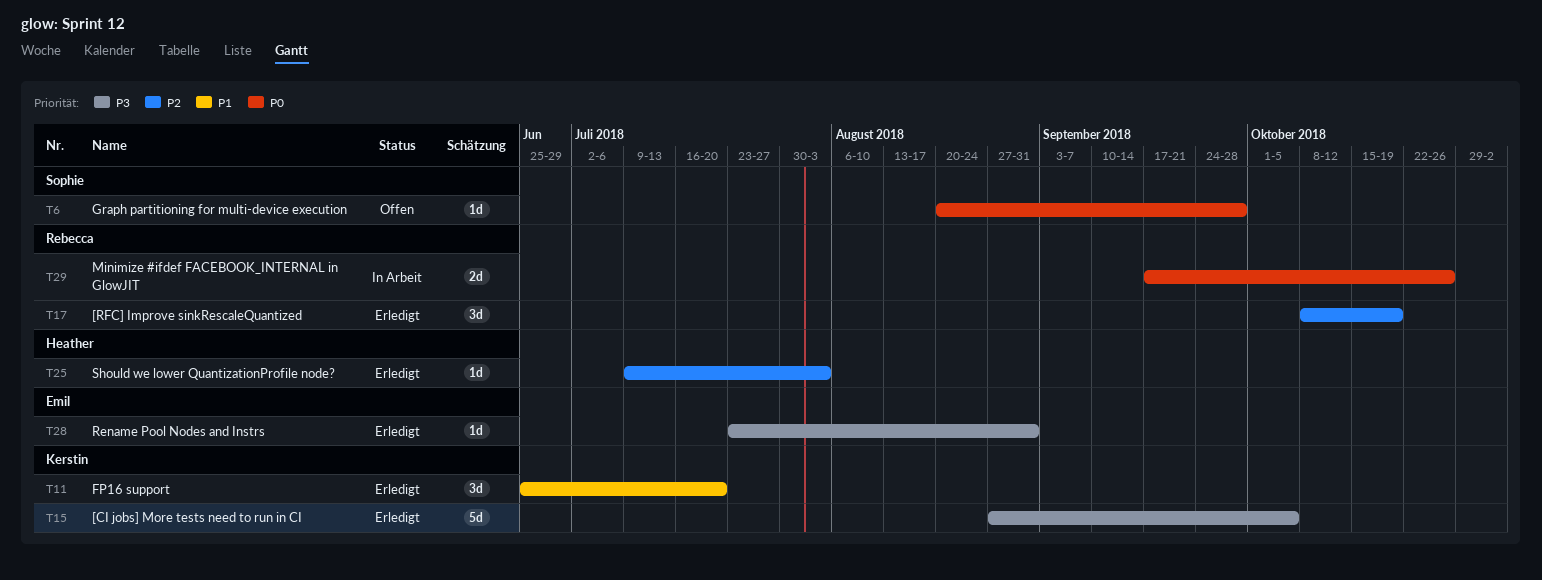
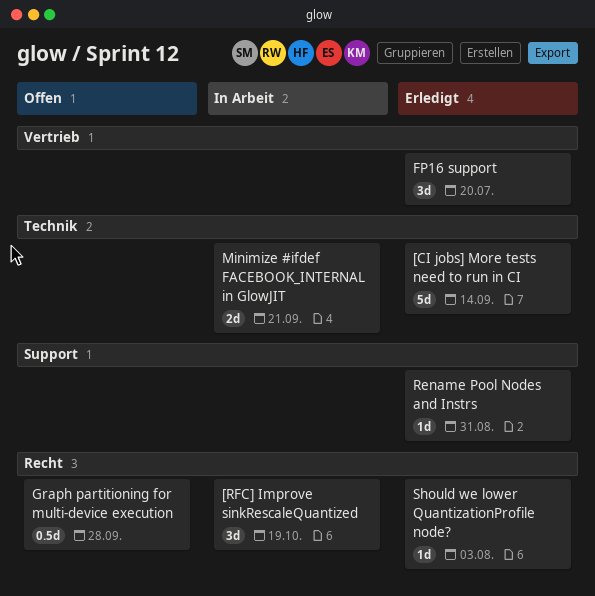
[CI jobs] More tests need to run in CI, due: Oct 5 -> Sep 14
[RFC] Improve sinkRescaleQuantized, status: Erledigt -> In Arbeit
Graph partitioning for multi-device execution, estimate: 1d -> 0.5d
Minimize #ifdef FACEBOOK_INTERNAL in GlowJIT, due: Oct 26 -> Sep 21

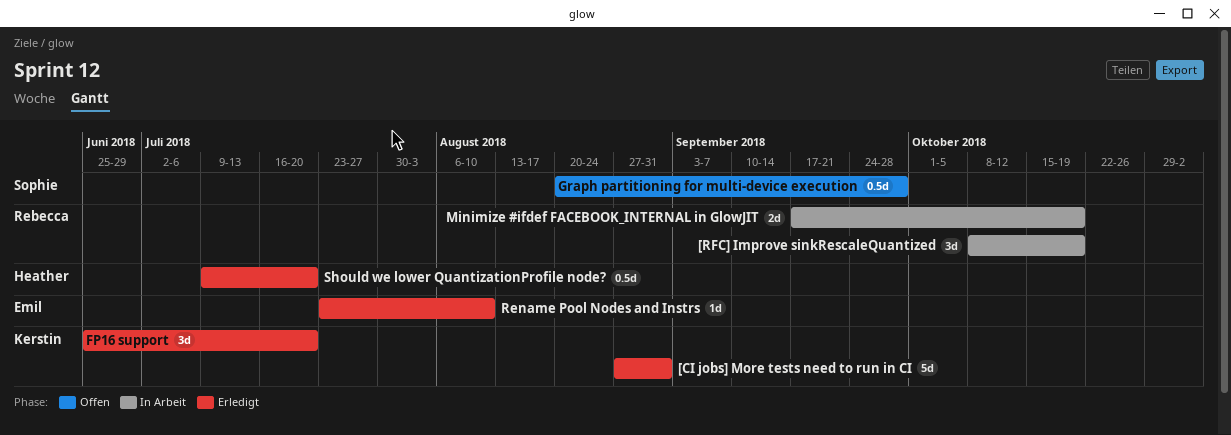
[CI jobs] More tests need to run in CI, due: Sep 14 -> Aug 31
Minimize #ifdef FACEBOOK_INTERNAL in GlowJIT, due: Sep 21 -> Oct 19
Rename Pool Nodes and Instrs, due: Aug 31 -> Aug 10
Should we lower QuantizationProfile node?, estimate: 1d -> 0.5d
Should we lower QuantizationProfile node?, due: Aug 3 -> Jul 20

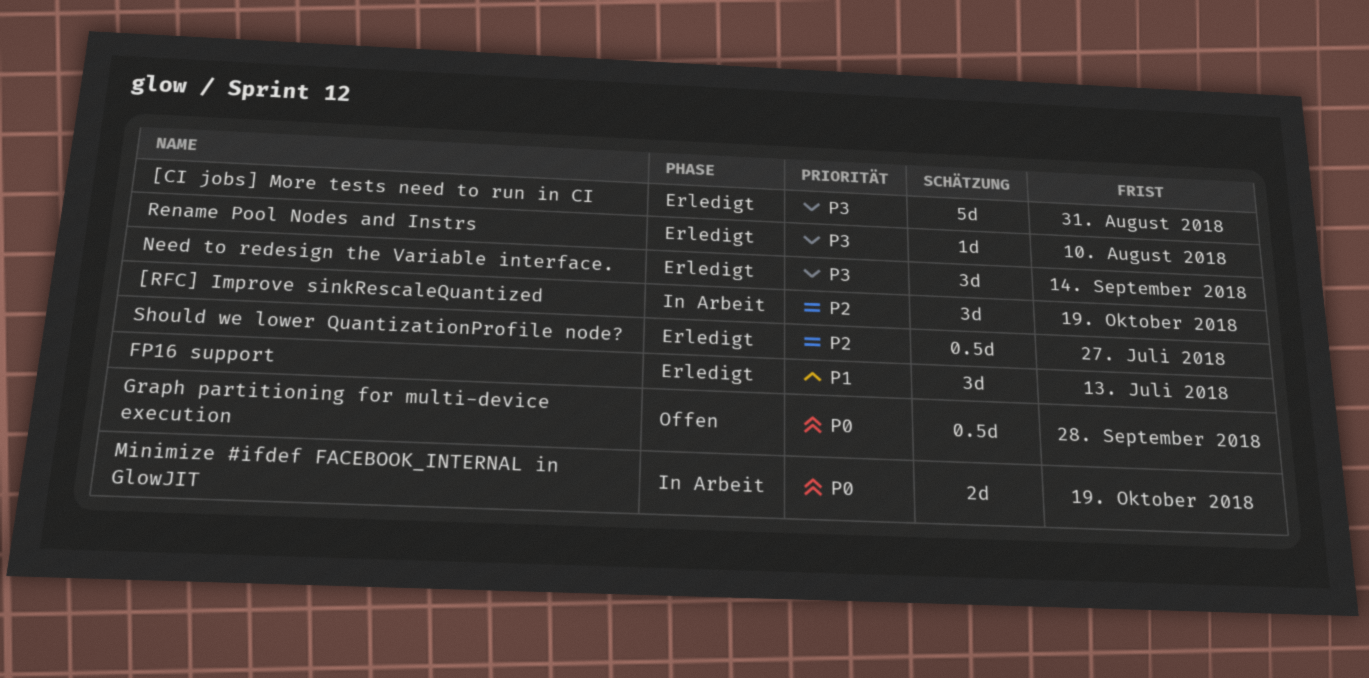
FP16 support, due: Jul 20 -> Jul 13
Need to redesign the Variable interface.: none -> present
Should we lower QuantizationProfile node?, due: Jul 20 -> Jul 27

